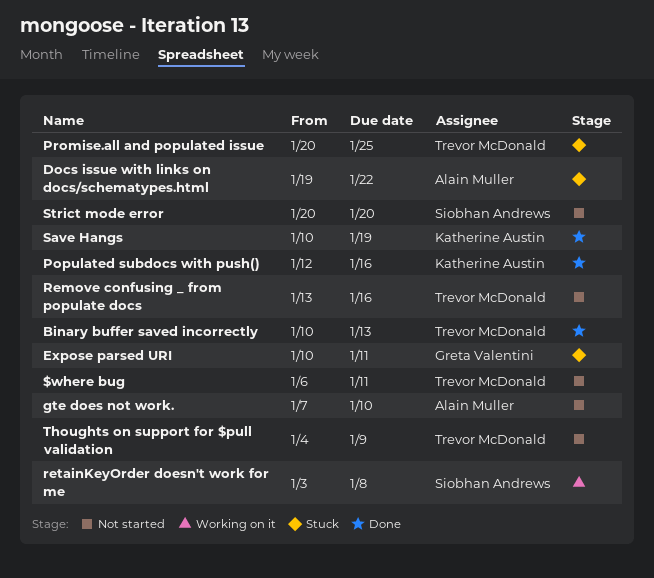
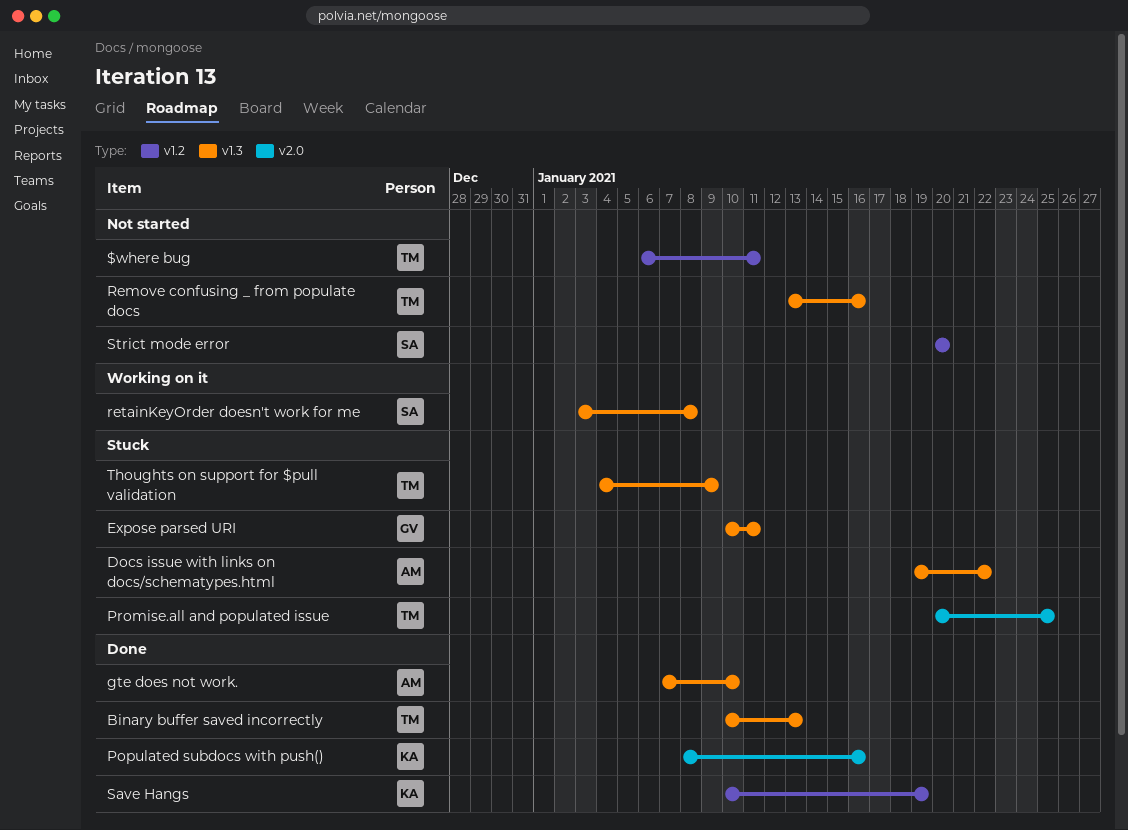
gte does not work., status: Not started -> Done
Populated subdocs with push(), start: Jan 12 -> Jan 8
Thoughts on support for $pull validation, status: Not started -> Stuck

